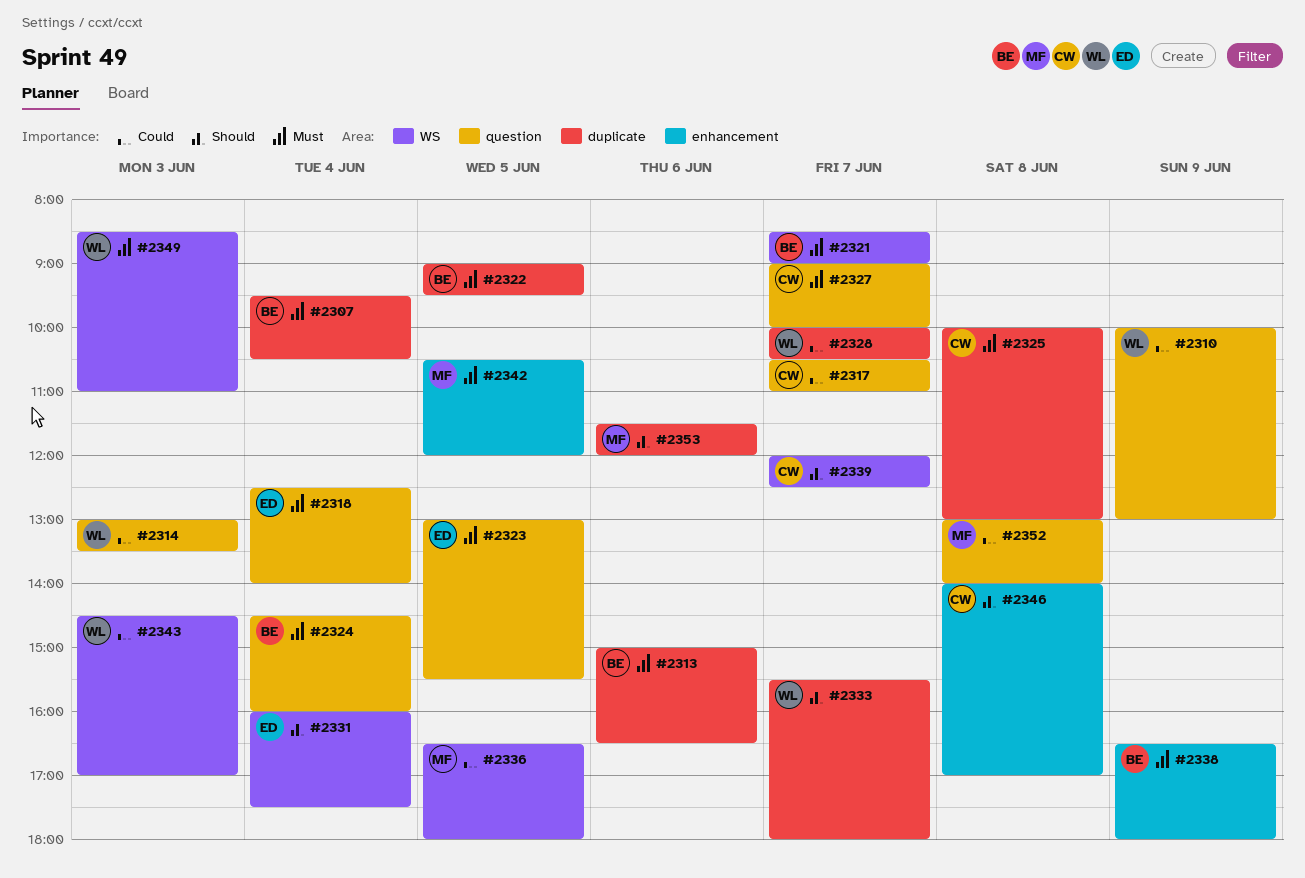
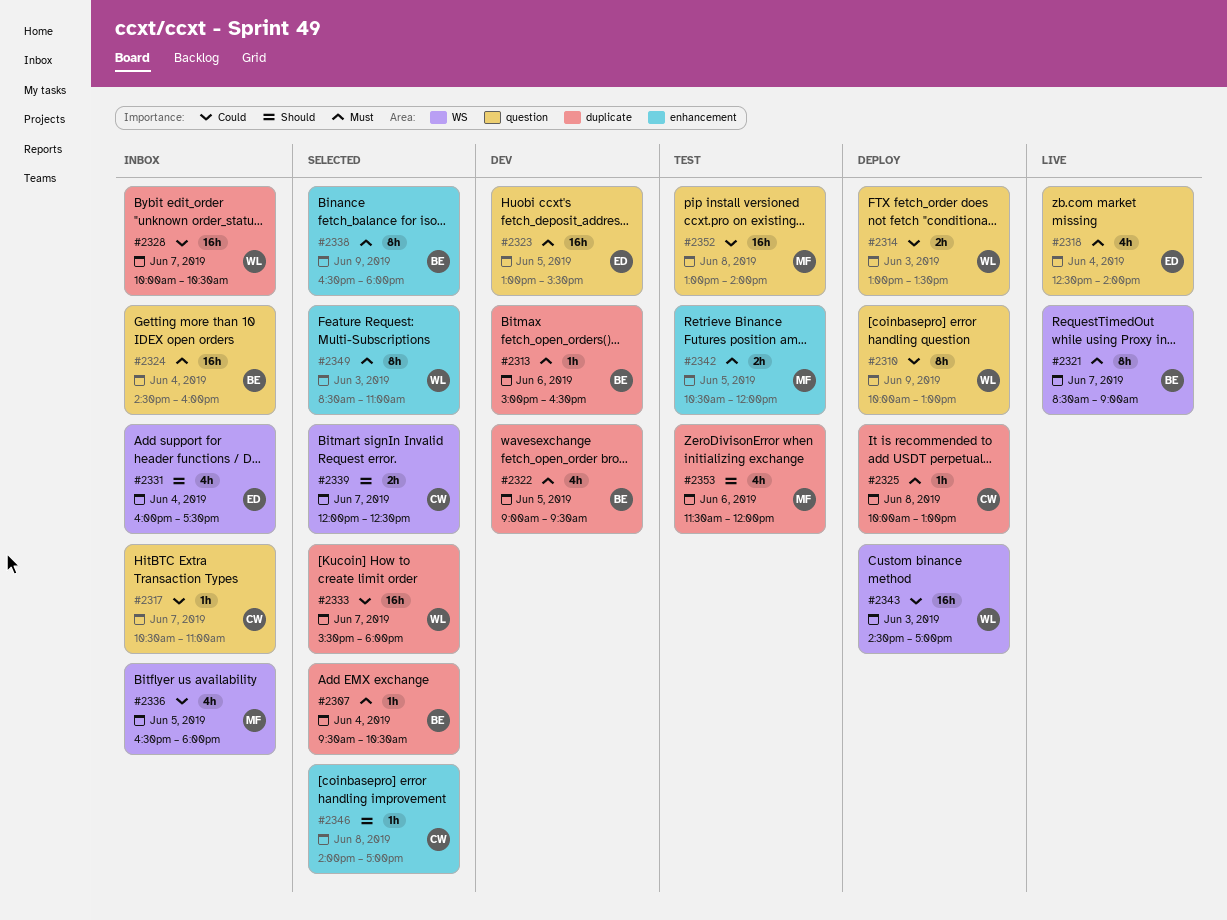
#2327: present -> none
#2333, priority: Should -> Could
#2349, label: WS -> enhancement

